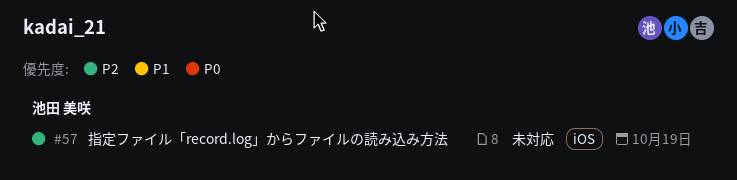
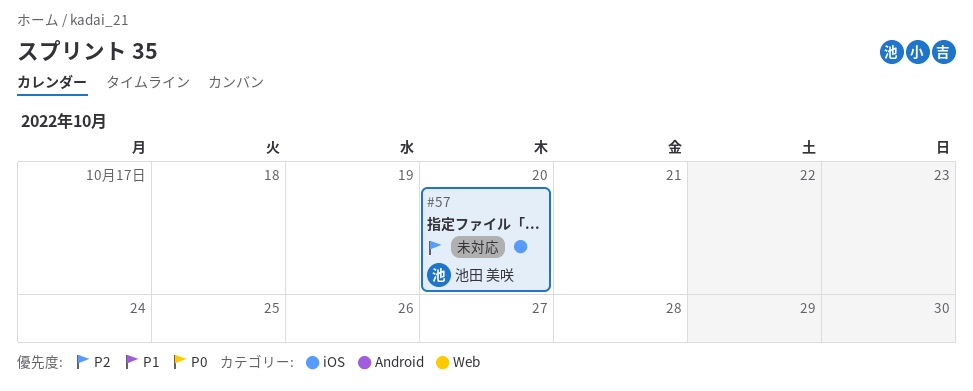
#57, due: Oct 19 -> Oct 20

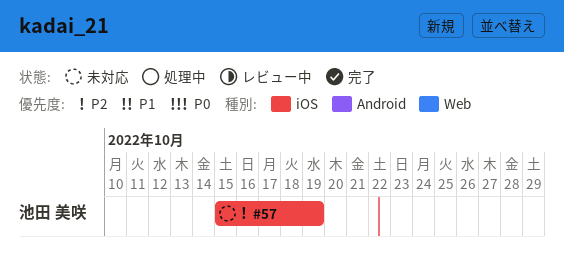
#57, due: Oct 20 -> Oct 19

